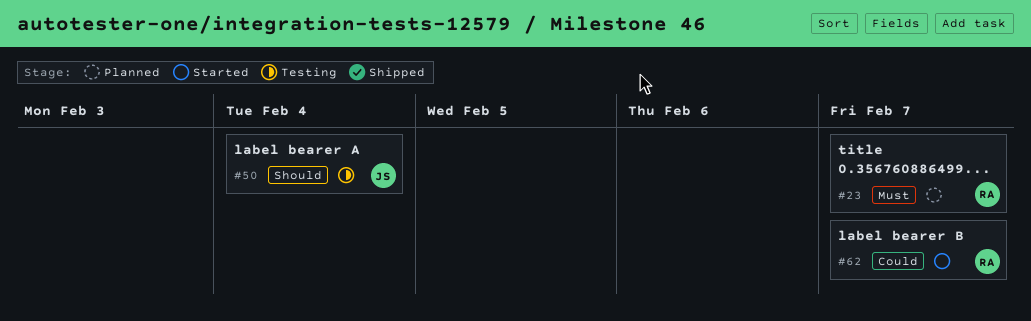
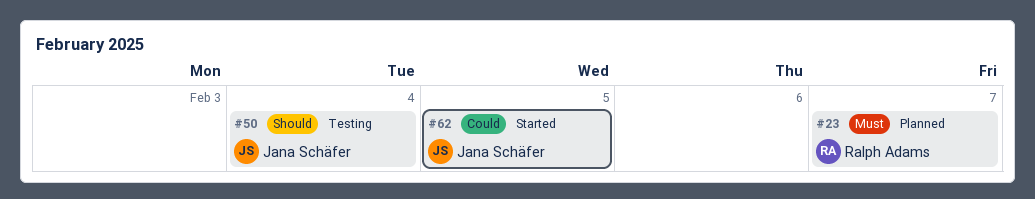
#62, owner: Ralph Adams -> Jana Schäfer
#62, due: Feb 7 -> Feb 5

